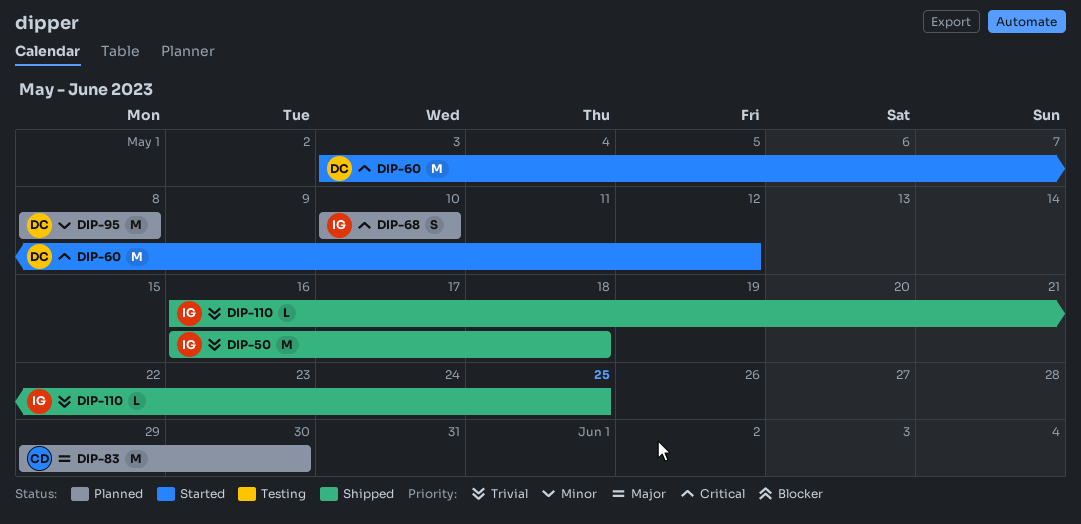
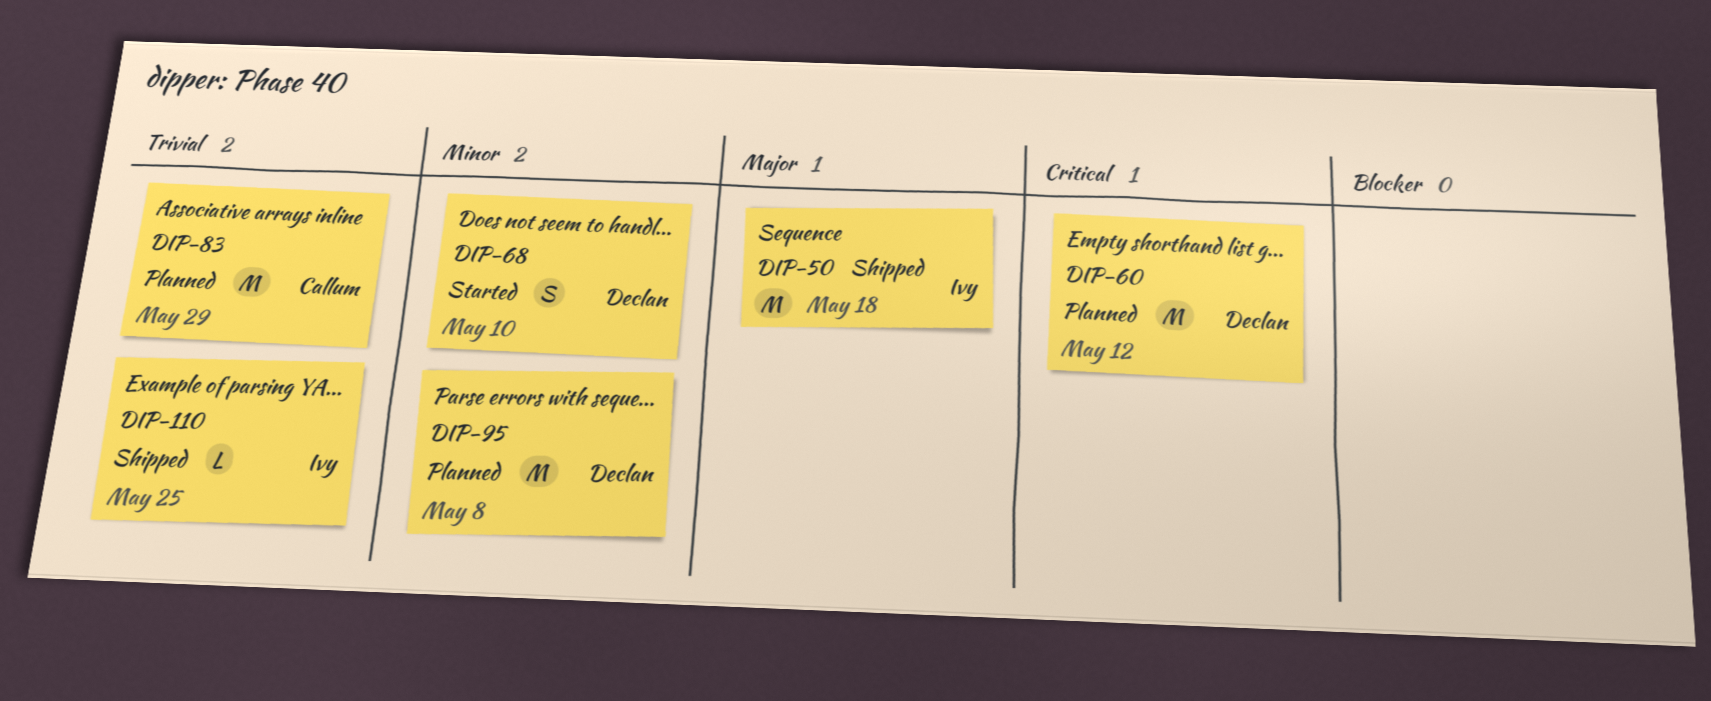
DIP-50, priority: Trivial -> Major
DIP-60, status: Started -> Planned
DIP-68, status: Planned -> Started
DIP-68, owner: Ivy -> Declan
DIP-68, priority: Critical -> Minor
DIP-83, priority: Major -> Trivial
DIP-83, due: May 30 -> May 29

